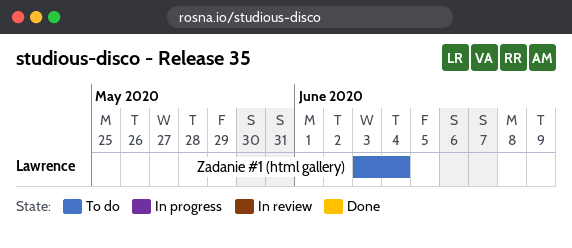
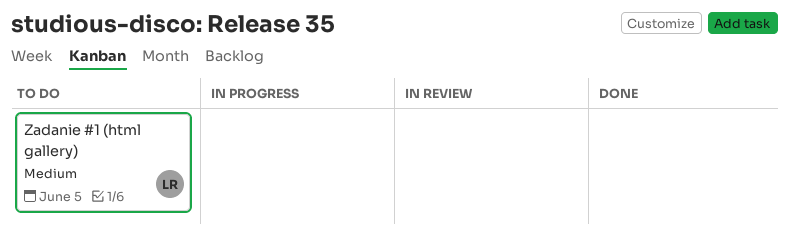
Zadanie #1 (html gallery), due: Jun 4 -> Jun 5

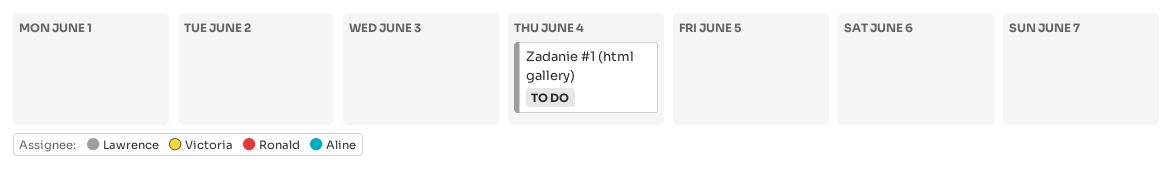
Zadanie #1 (html gallery), due: Jun 5 -> Jun 4

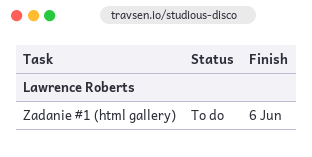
Zadanie #1 (html gallery), due: Jun 4 -> Jun 6

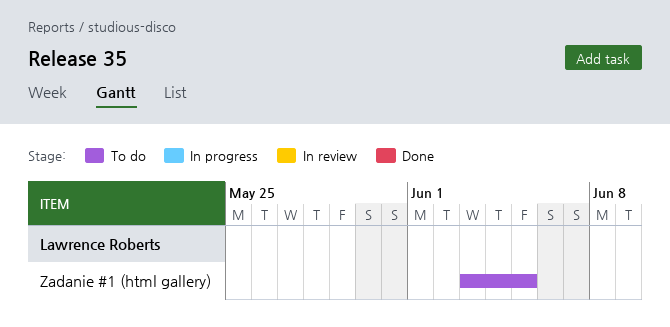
Zadanie #1 (html gallery), due: Jun 6 -> Jun 5

